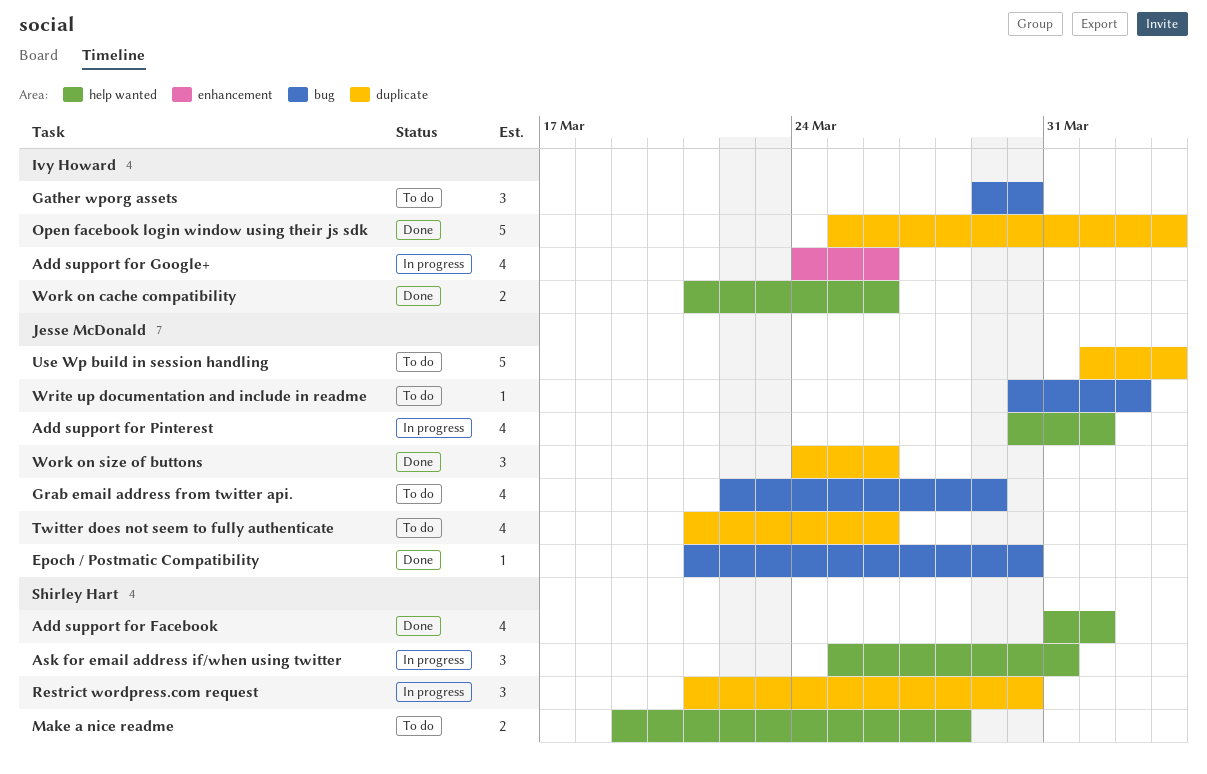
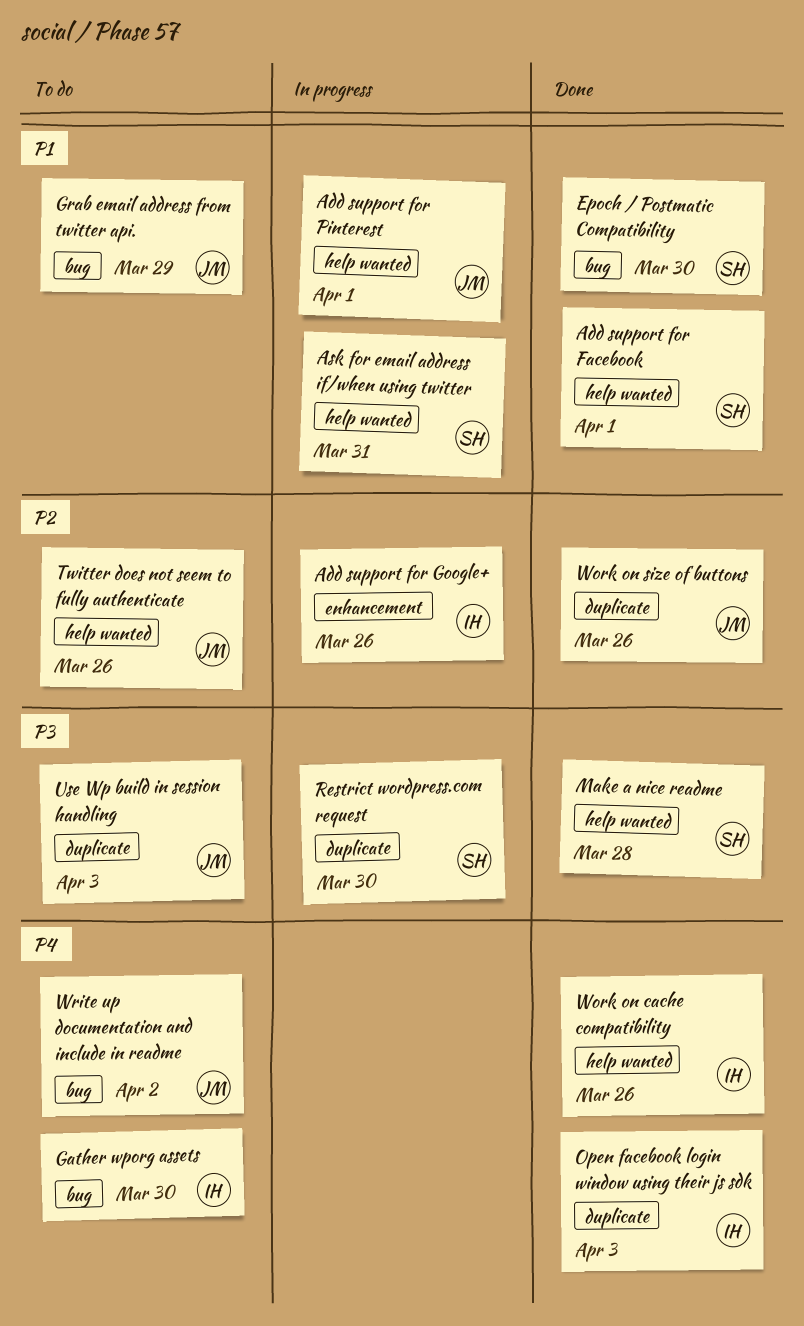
Epoch / Postmatic Compatibility, owner: Jesse McDonald -> Shirley Hart
Make a nice readme, status: To do -> Done
Twitter does not seem to fully authenticate, label: duplicate -> help wanted

